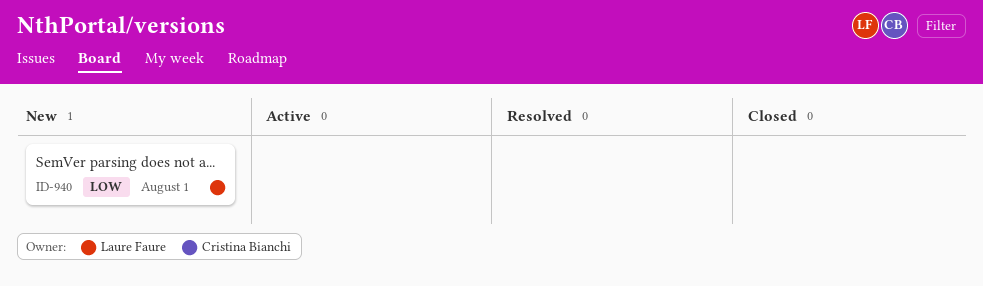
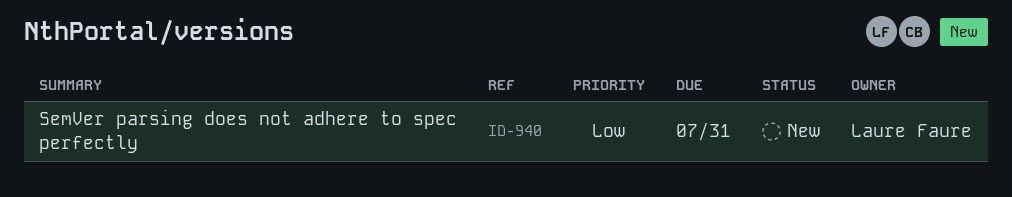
ID-940, due: Aug 1 -> Jul 31

